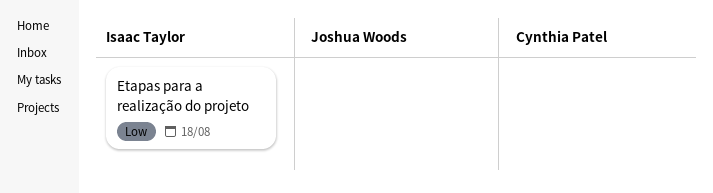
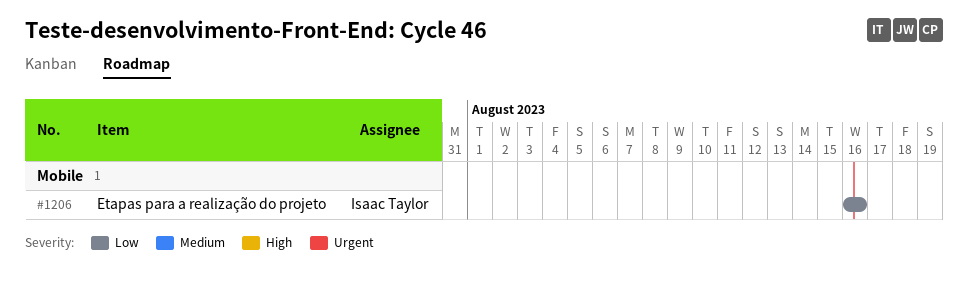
Etapas para a realização do projeto, due: Aug 18 -> Aug 16

